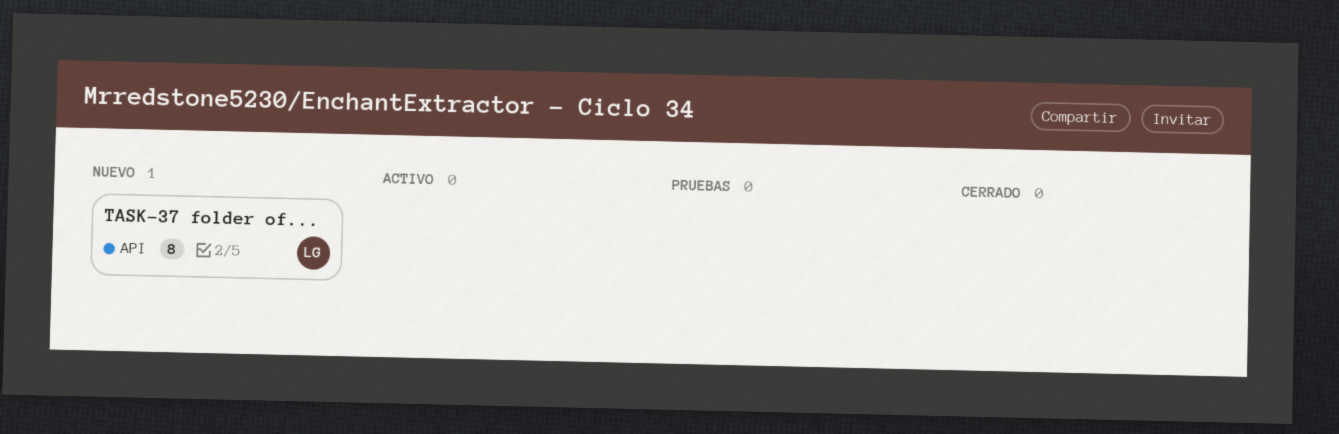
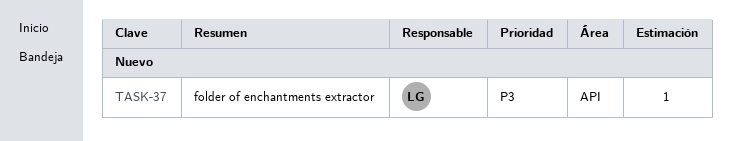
TASK-37, estimate: 8 -> 1

